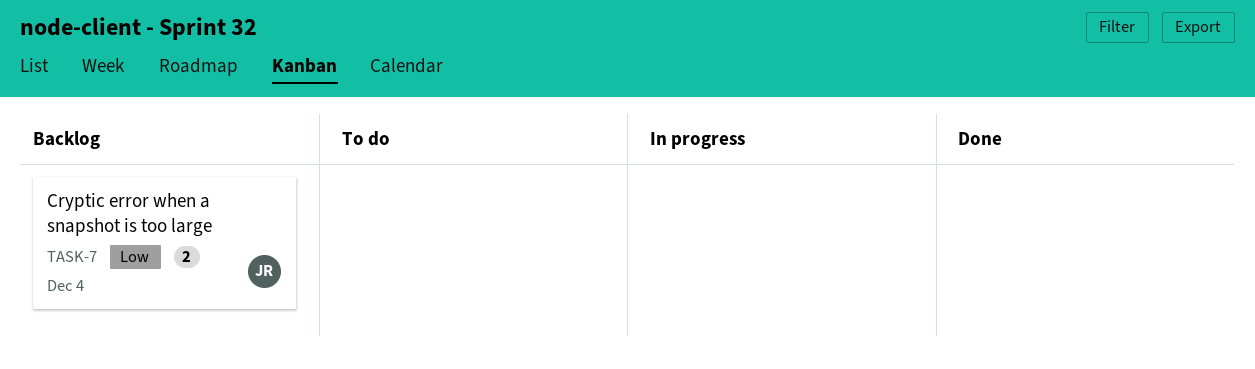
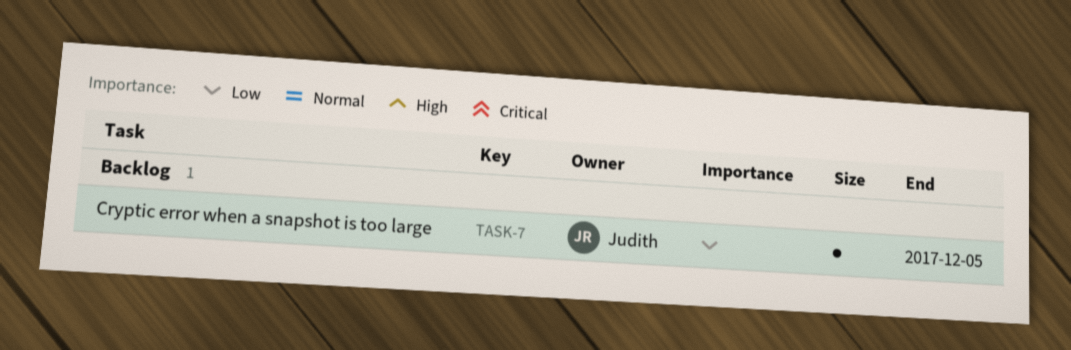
TASK-7, estimate: 2 -> 1
TASK-7, due: Dec 4 -> Dec 5

